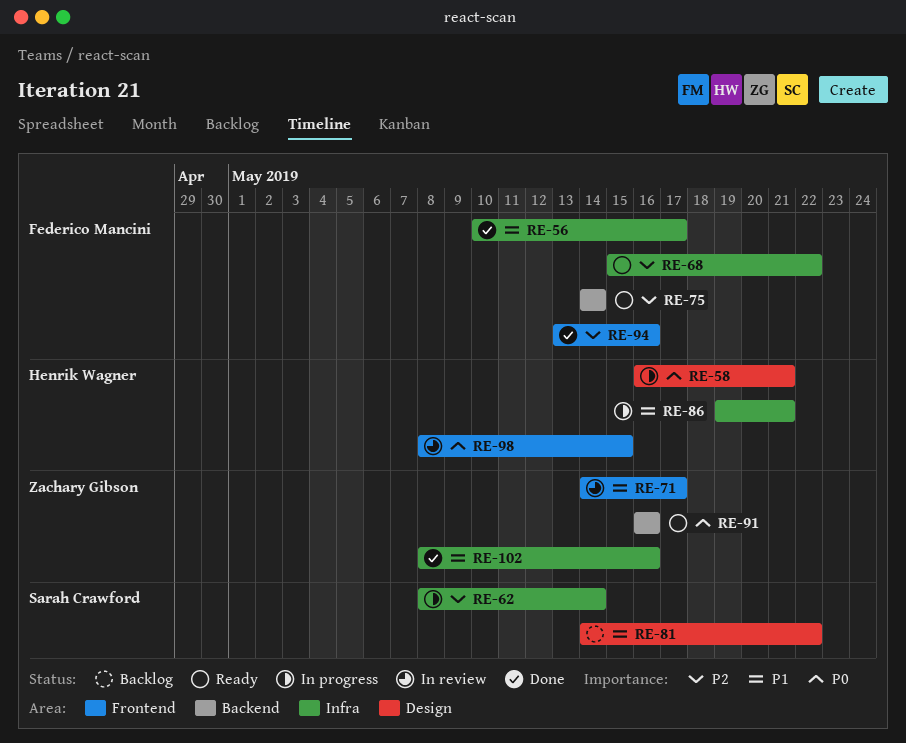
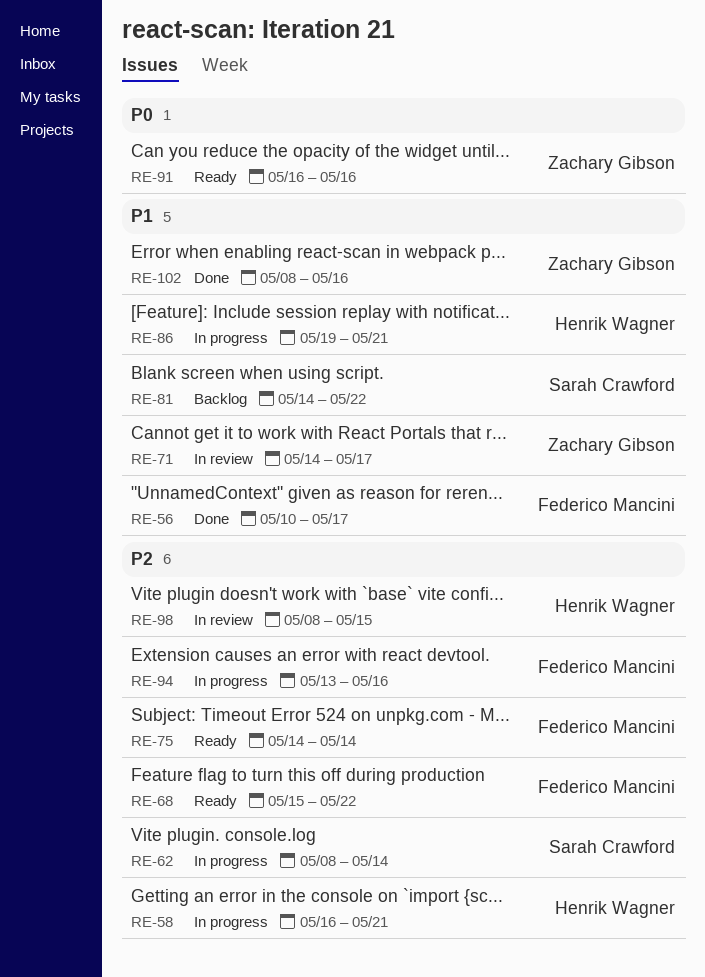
RE-58, priority: P0 -> P2
RE-94, status: Done -> In progress
RE-98, priority: P0 -> P2

